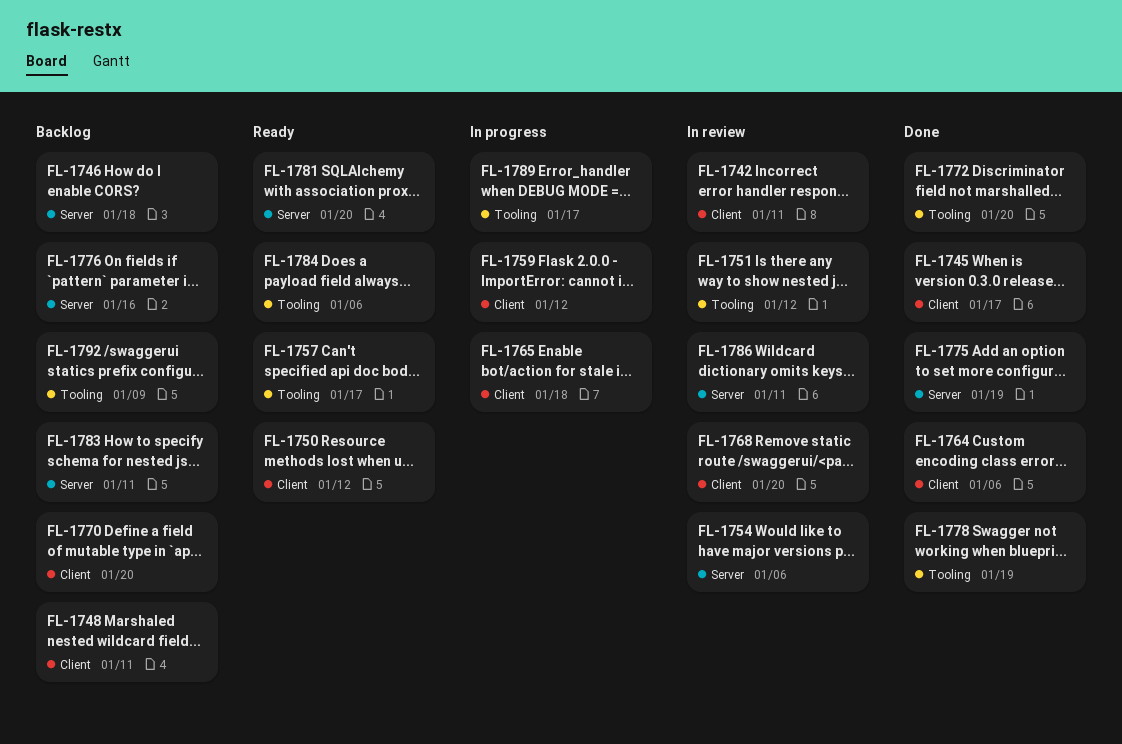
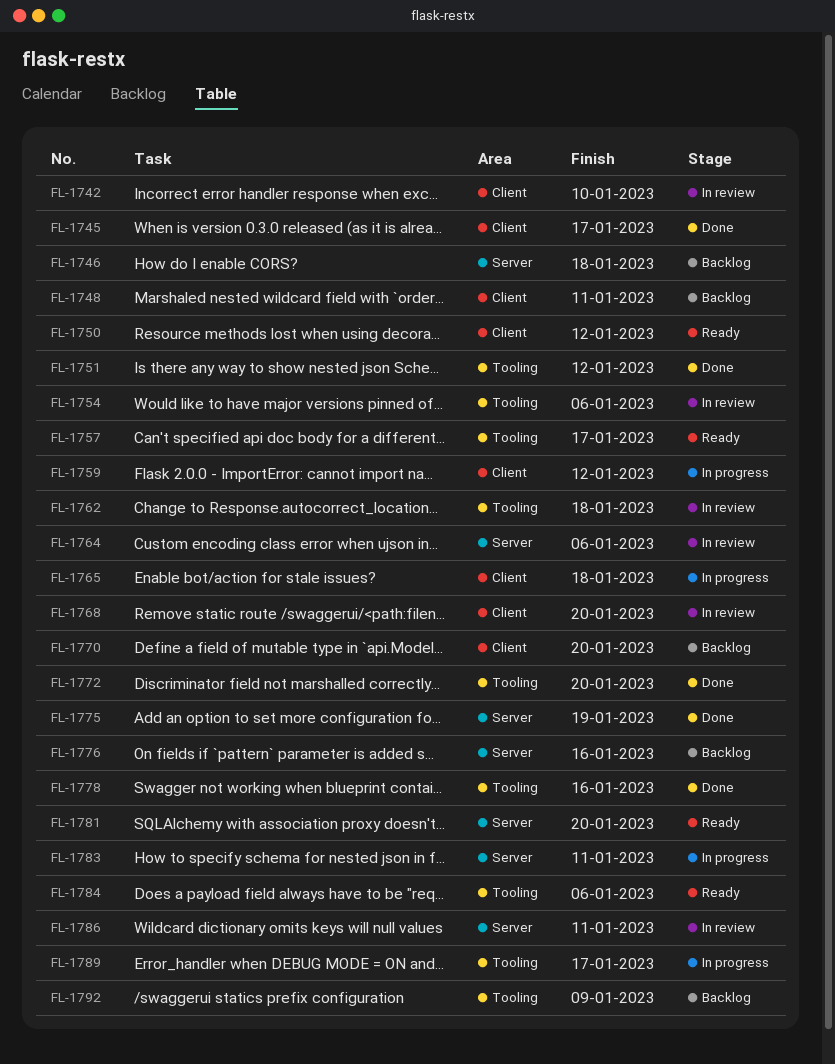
FL-1742, due: Jan 11 -> Jan 10
FL-1751, status: In review -> Done
FL-1754, label: Server -> Tooling
FL-1762: none -> present
FL-1764, status: Done -> In review
FL-1764, label: Client -> Server
FL-1778, due: Jan 19 -> Jan 16
FL-1783, status: Backlog -> In progress

